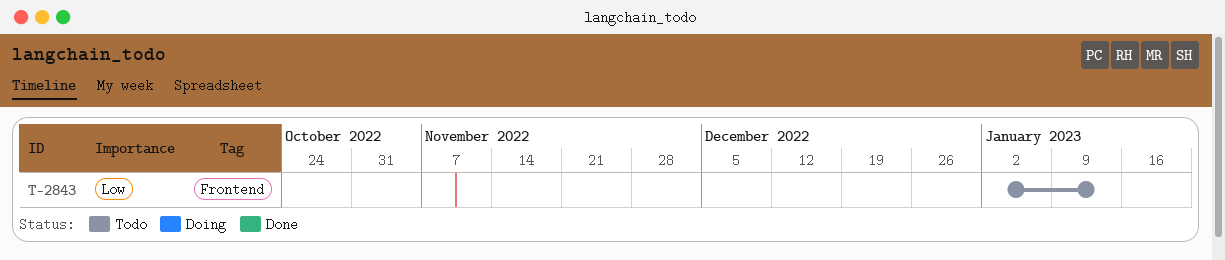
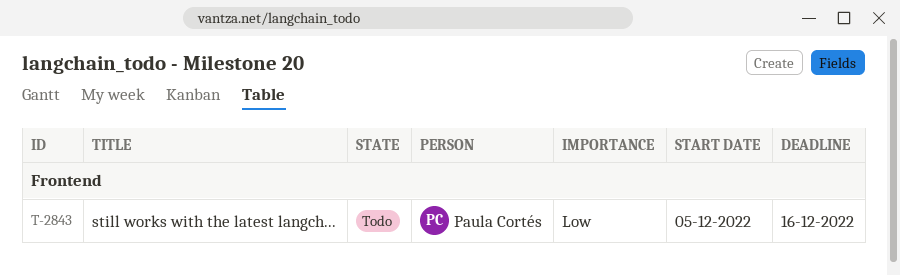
T-2843, start: Jan 2 -> Dec 5
T-2843, due: Jan 13 -> Dec 16

